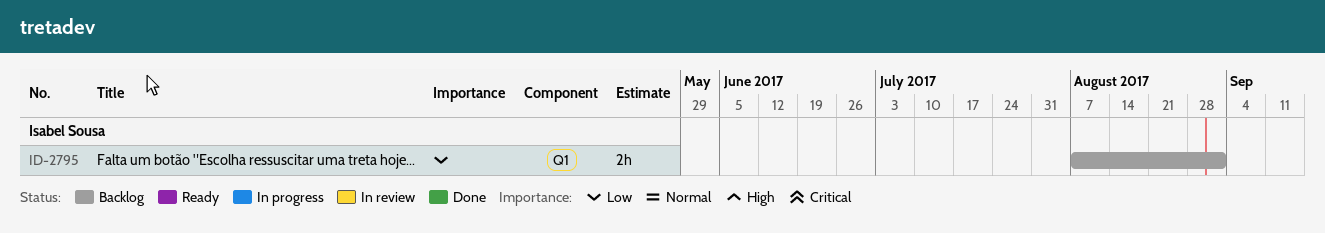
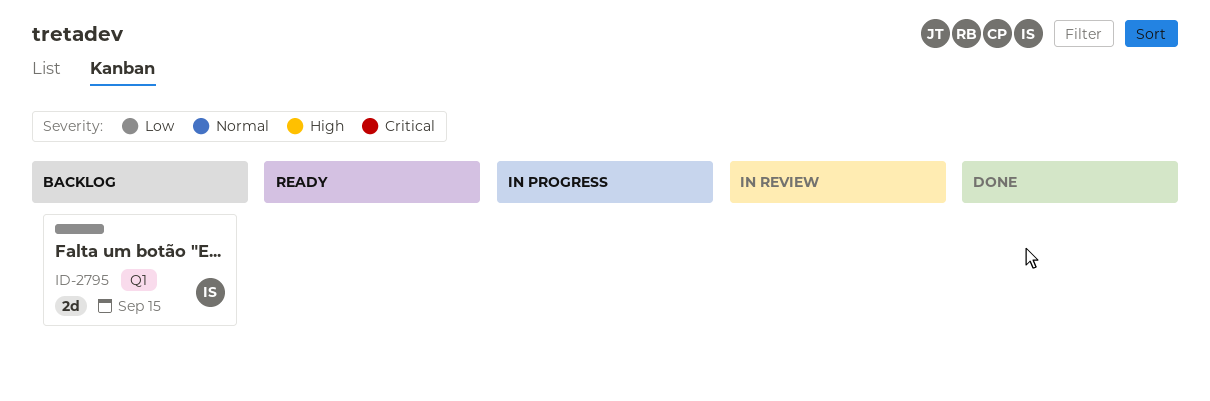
ID-2795, estimate: 2h -> 2d
ID-2795, due: Sep 1 -> Sep 15

